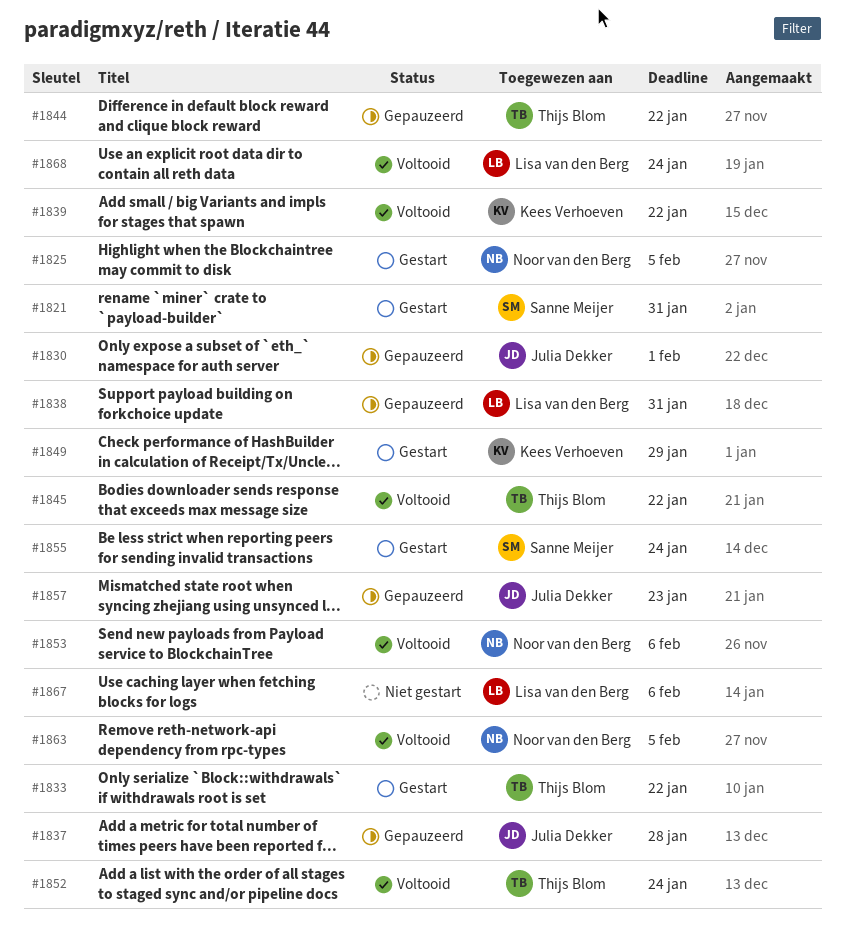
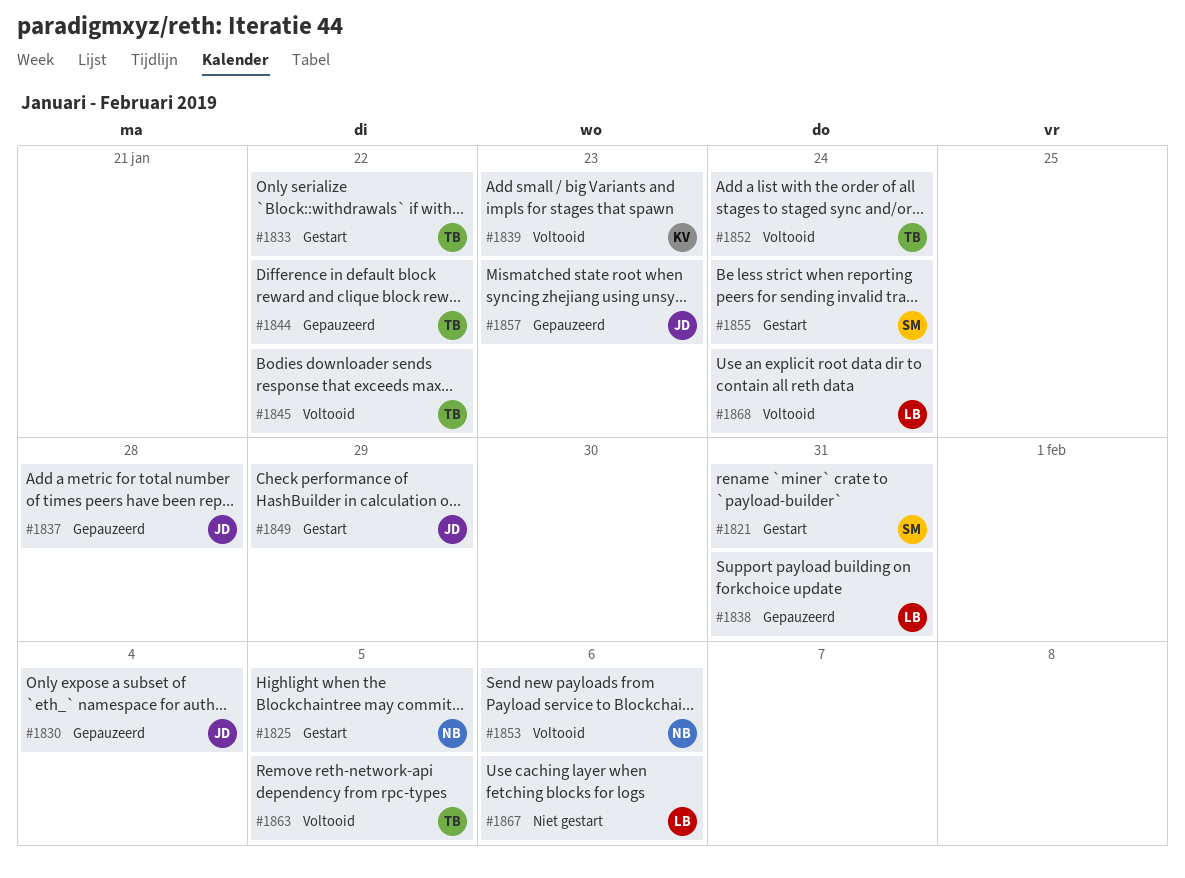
#1830, due: Feb 1 -> Feb 4
#1839, due: Jan 22 -> Jan 23
#1849, owner: Kees Verhoeven -> Julia Dekker
#1863, owner: Noor van den Berg -> Thijs Blom

